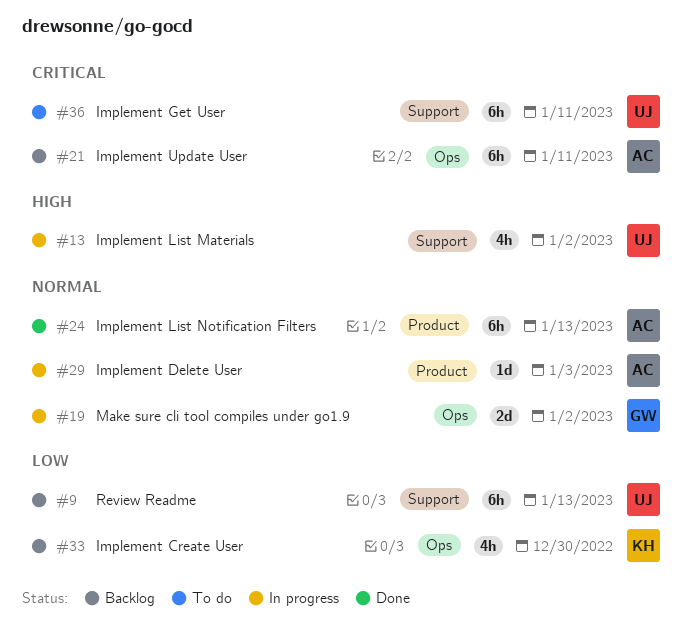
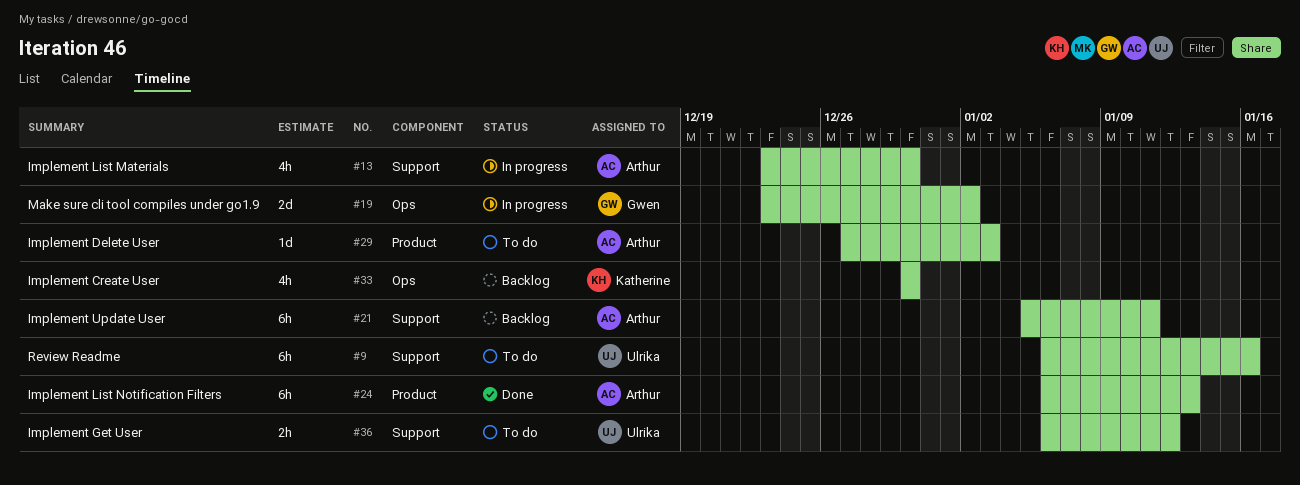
#9, status: Backlog -> To do
#9, due: Jan 13 -> Jan 16
#13, owner: Ulrika -> Arthur
#13, due: Jan 2 -> Dec 30
#21, label: Ops -> Support
#29, status: In progress -> To do
#36, estimate: 6h -> 2h
#36, due: Jan 11 -> Jan 12

